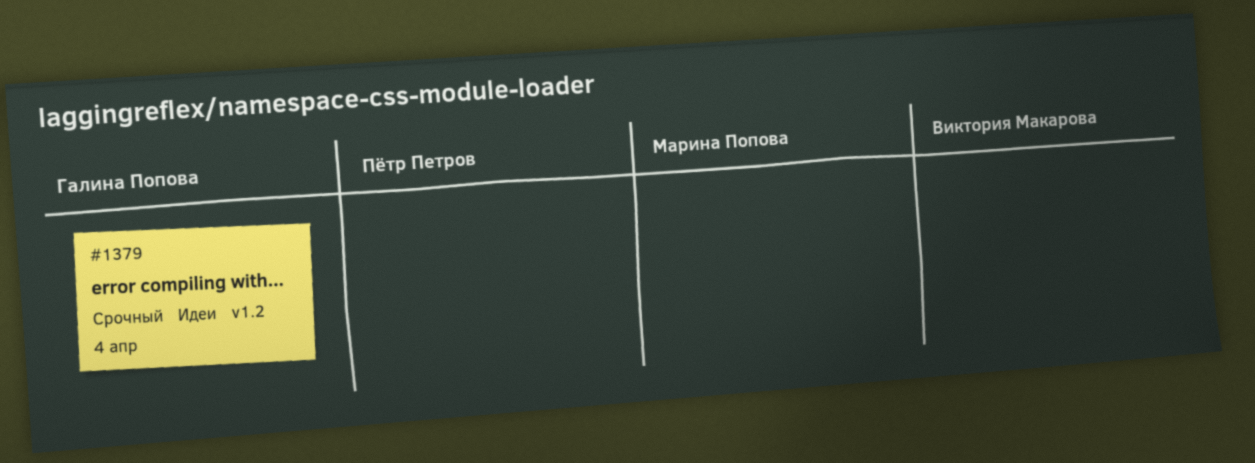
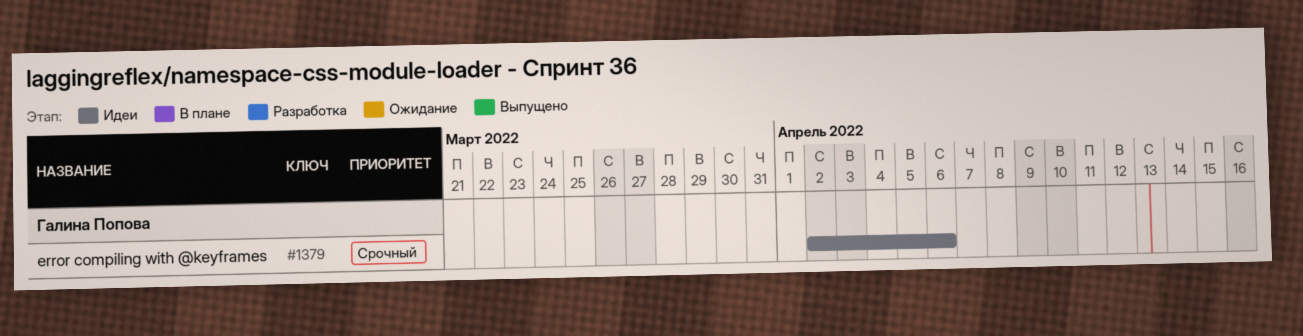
#1379, due: Apr 4 -> Apr 6

